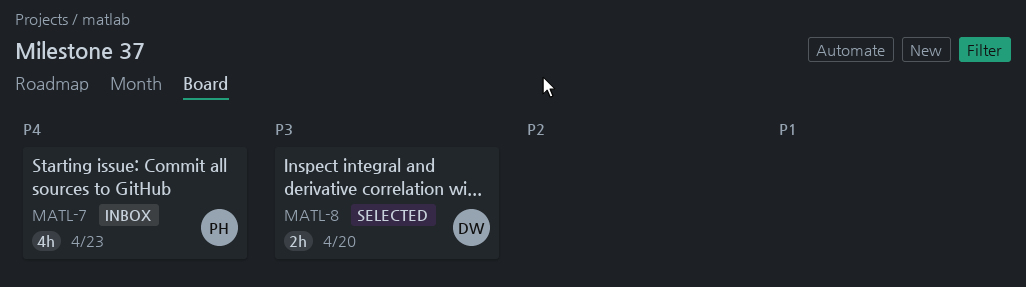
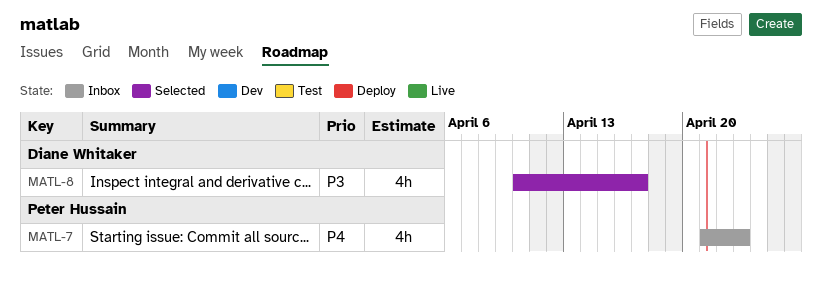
MATL-8, estimate: 2h -> 4h
MATL-8, due: Apr 20 -> Apr 17

